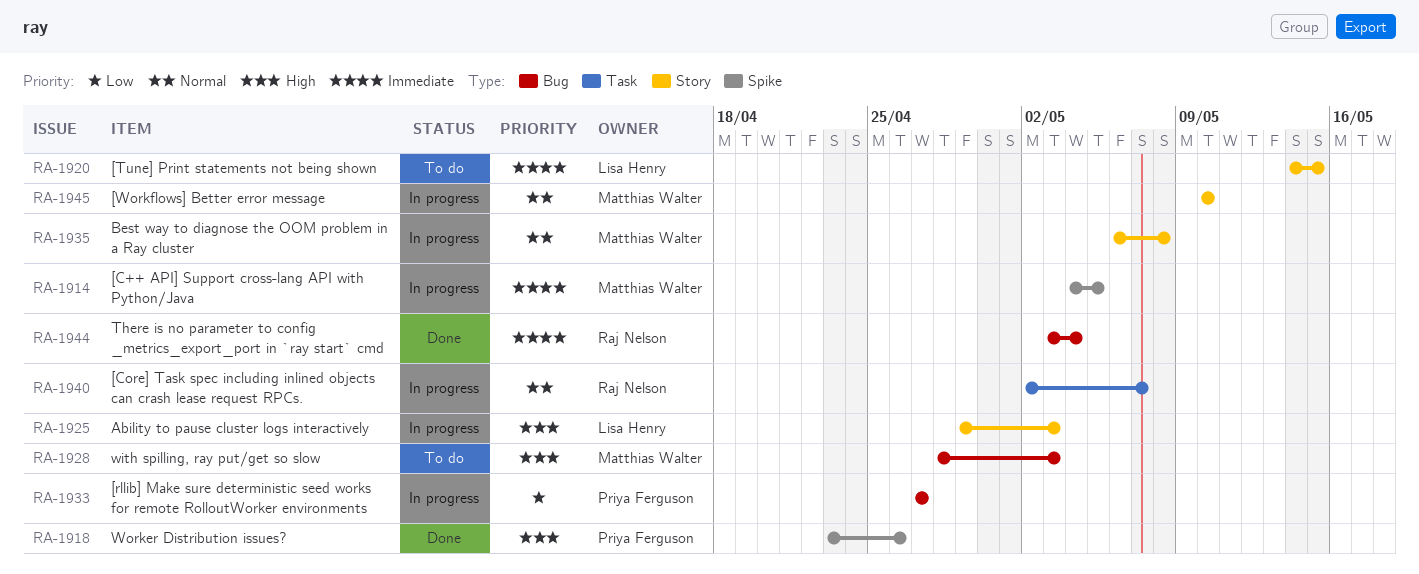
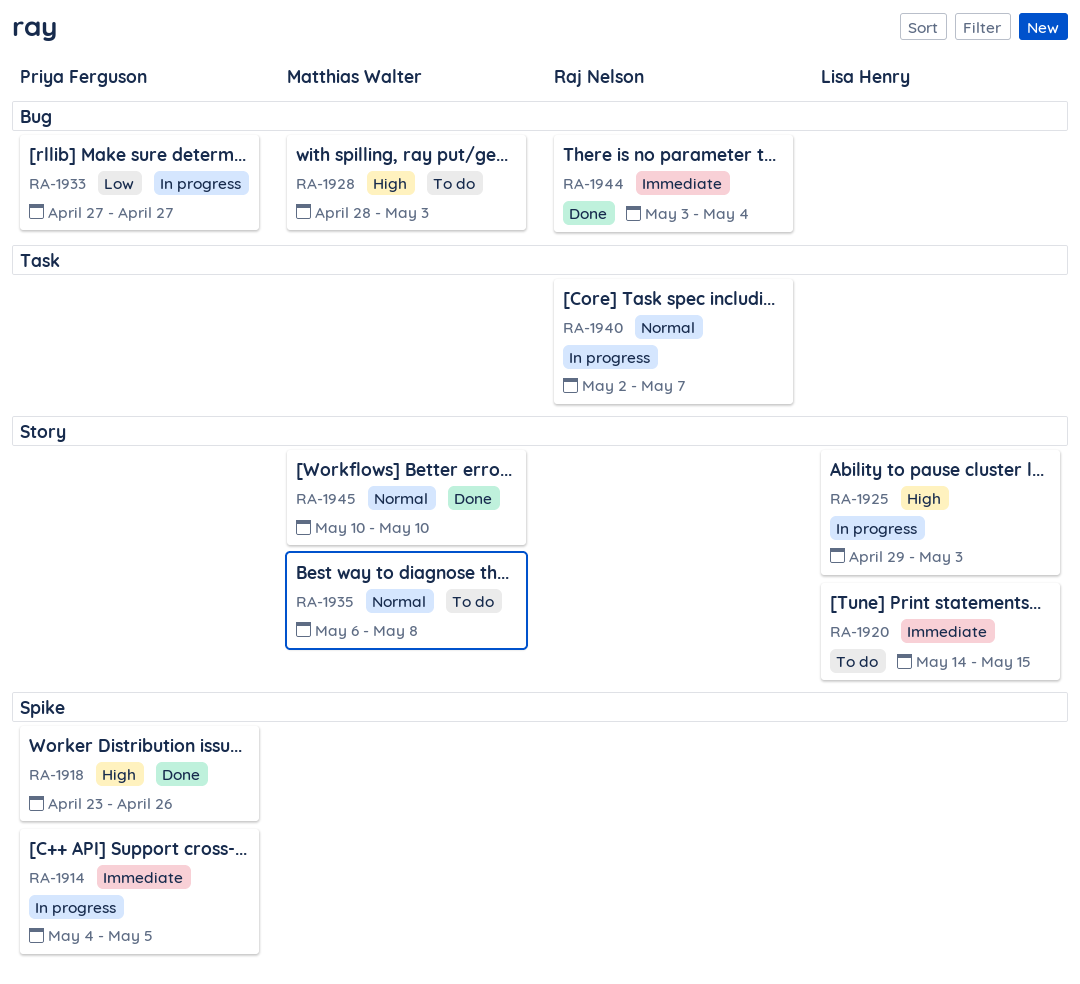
RA-1914, owner: Matthias Walter -> Priya Ferguson
RA-1935, status: In progress -> To do
RA-1945, status: In progress -> Done

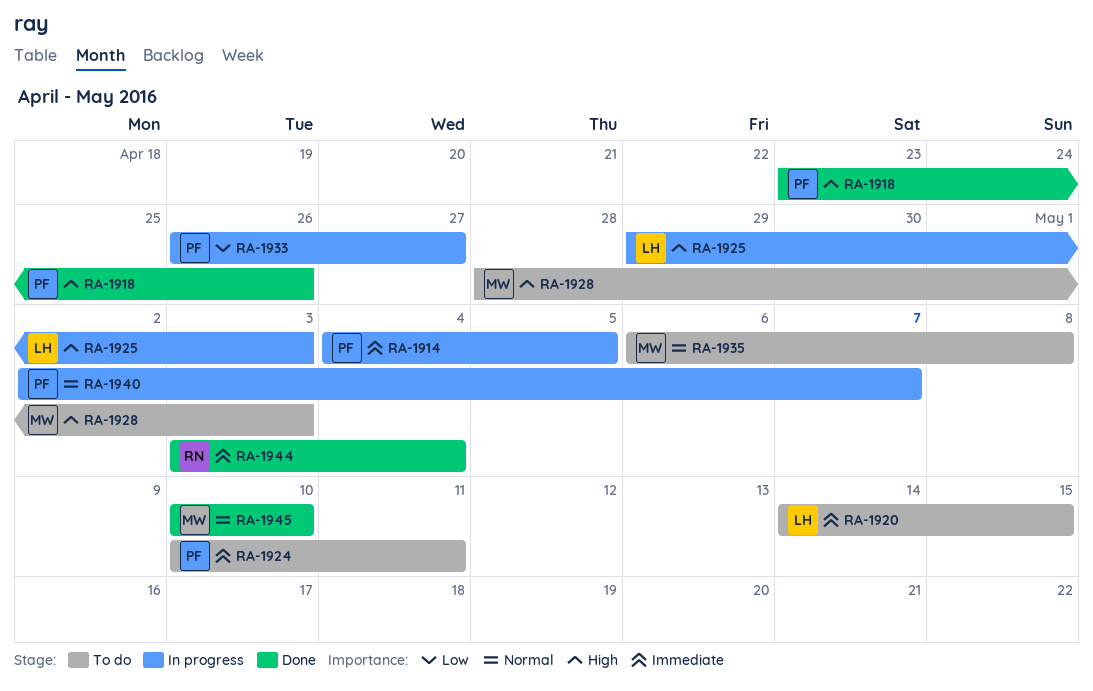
RA-1924: none -> present
RA-1933, start: Apr 27 -> Apr 26
RA-1940, owner: Raj Nelson -> Priya Ferguson

